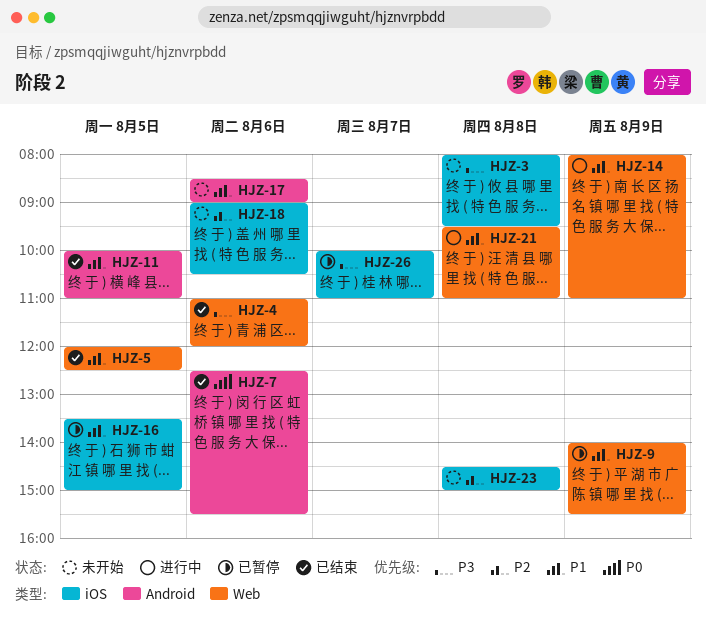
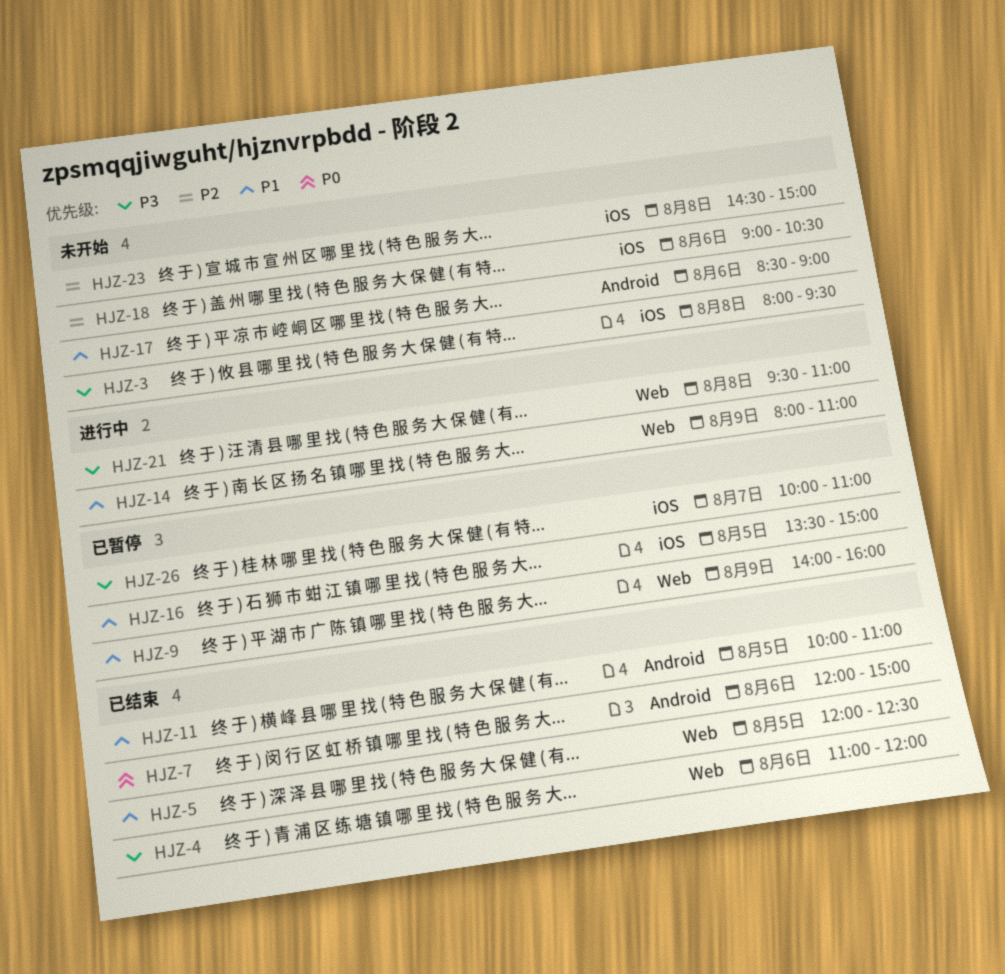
HJZ-7, begins: 12:30 -> 12:00
HJZ-7, ends: 15:30 -> 15:00
HJZ-9, ends: 15:30 -> 16:00
HJZ-21, priority: P1 -> P3

